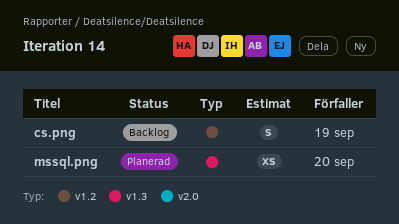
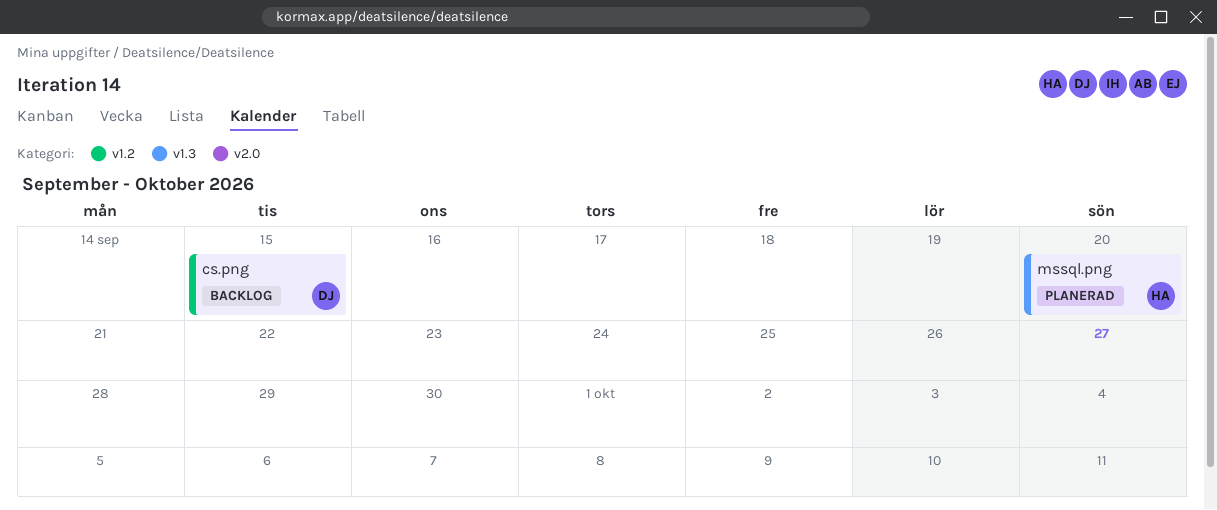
cs.png, due: Sep 19 -> Sep 15

